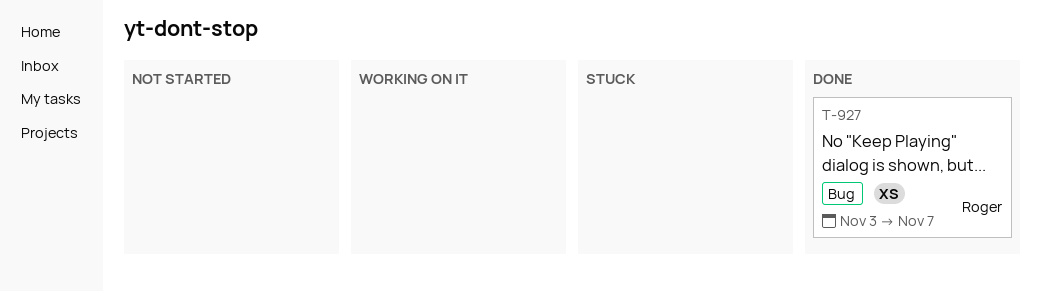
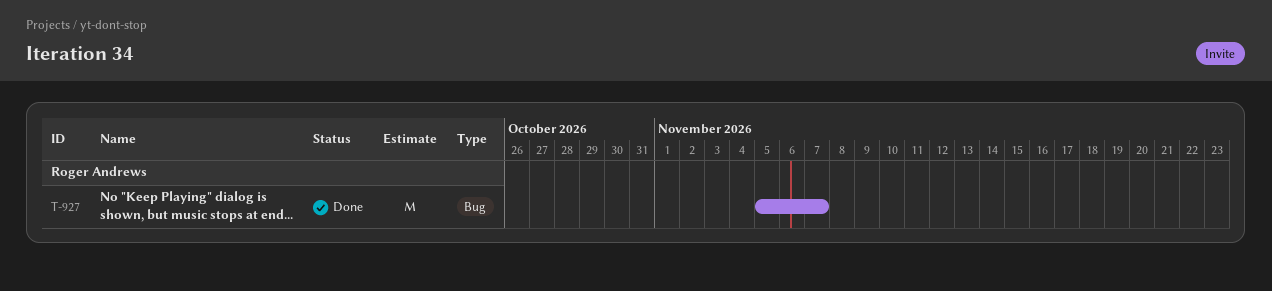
T-927, estimate: XS -> M
T-927, start: Nov 3 -> Nov 5

